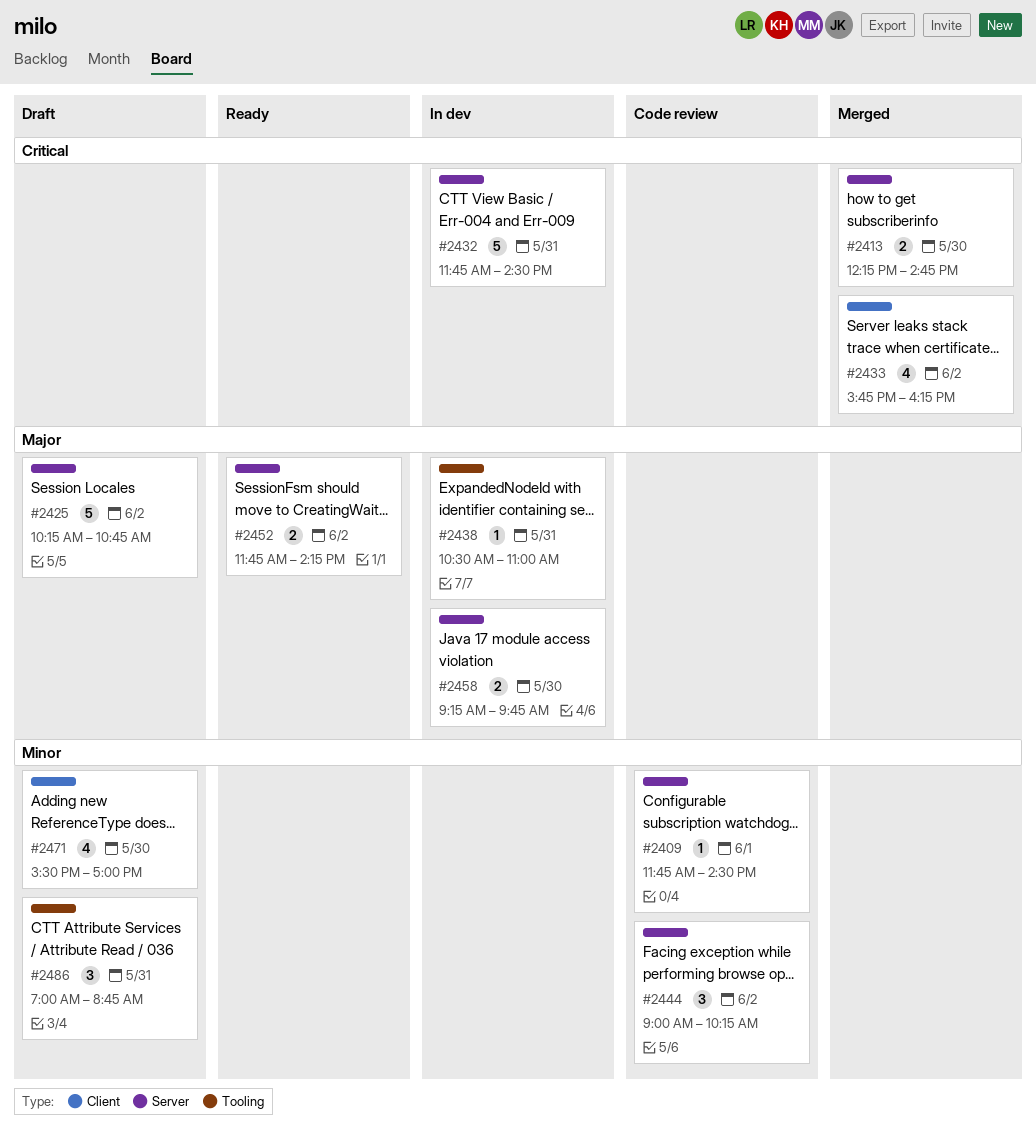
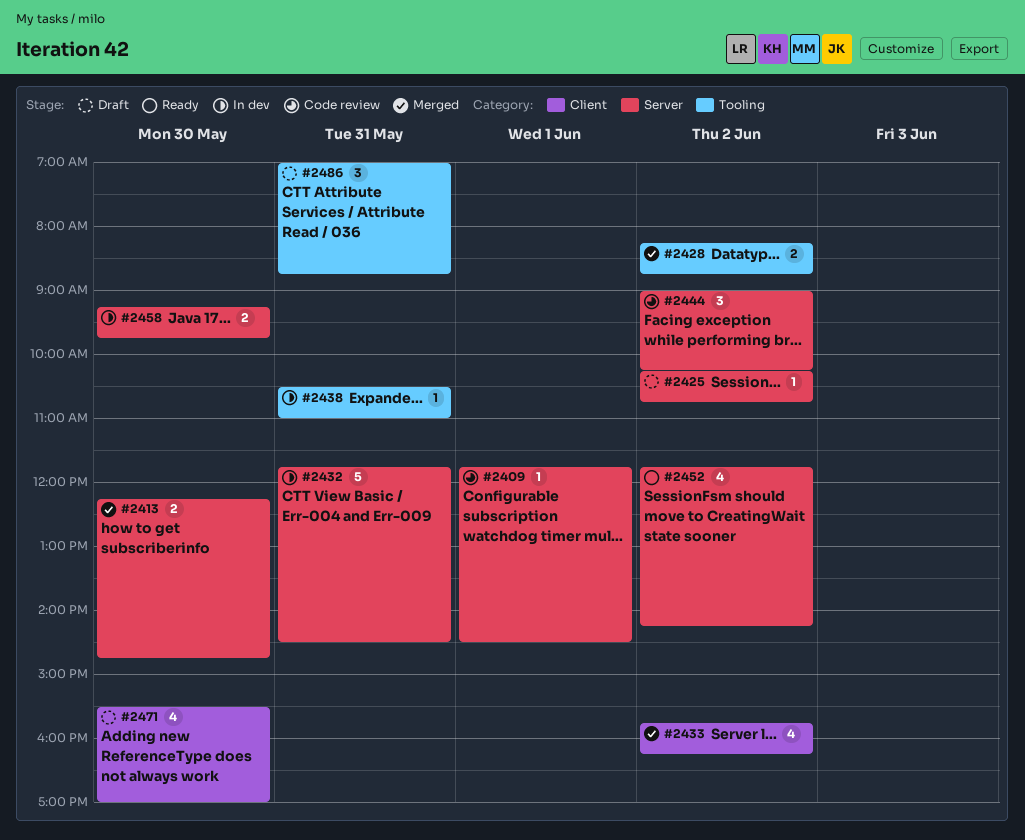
#2425, estimate: 5 -> 1
#2428: none -> present
#2452, estimate: 2 -> 4

